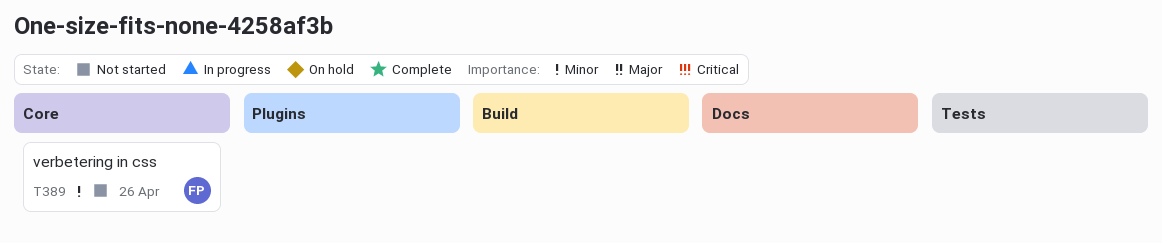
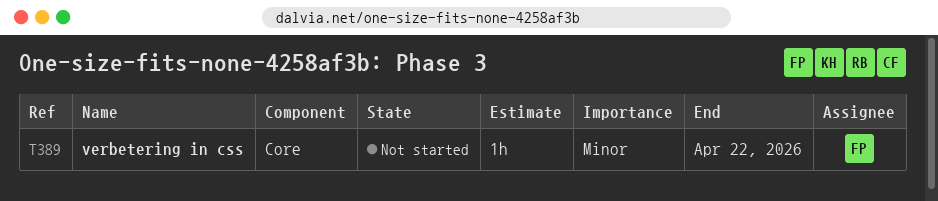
T389, due: Apr 26 -> Apr 22

